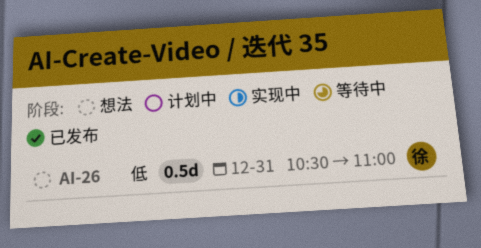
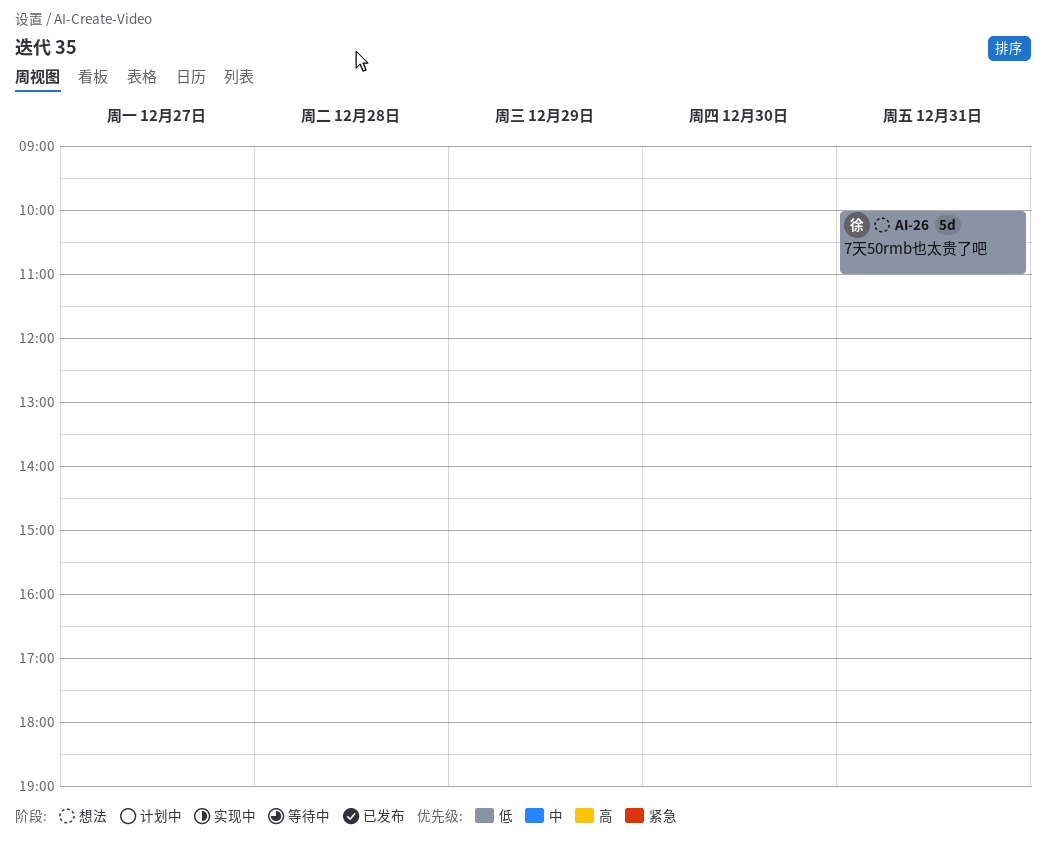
AI-26, estimate: 0.5d -> 5d
AI-26, begins: 10:30 -> 10:00

